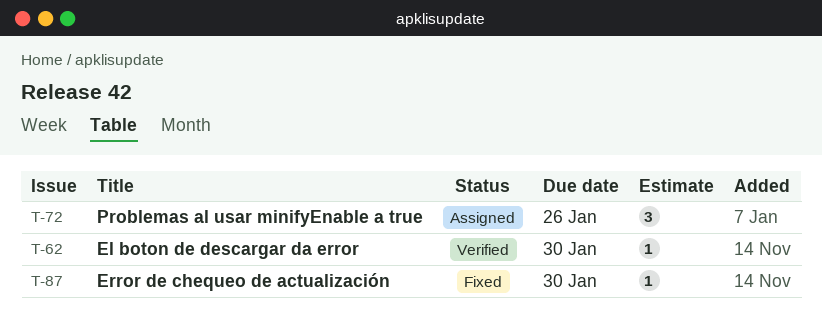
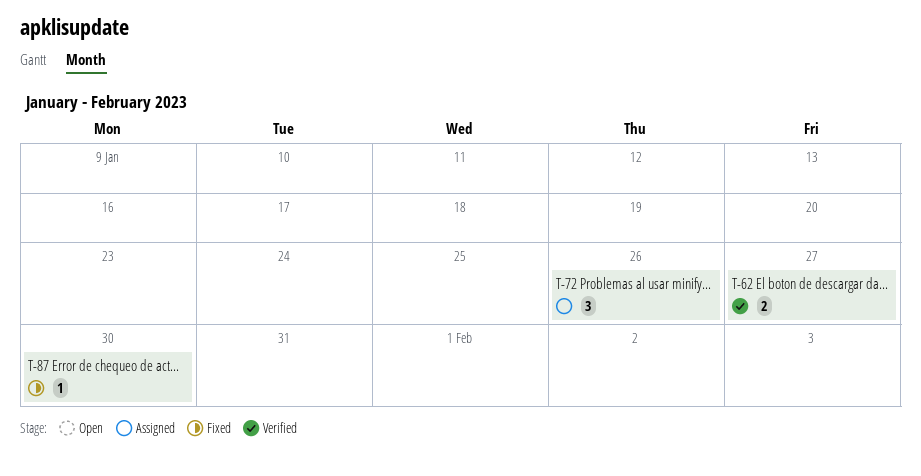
T-62, estimate: 1 -> 2
T-62, due: Jan 30 -> Jan 27

